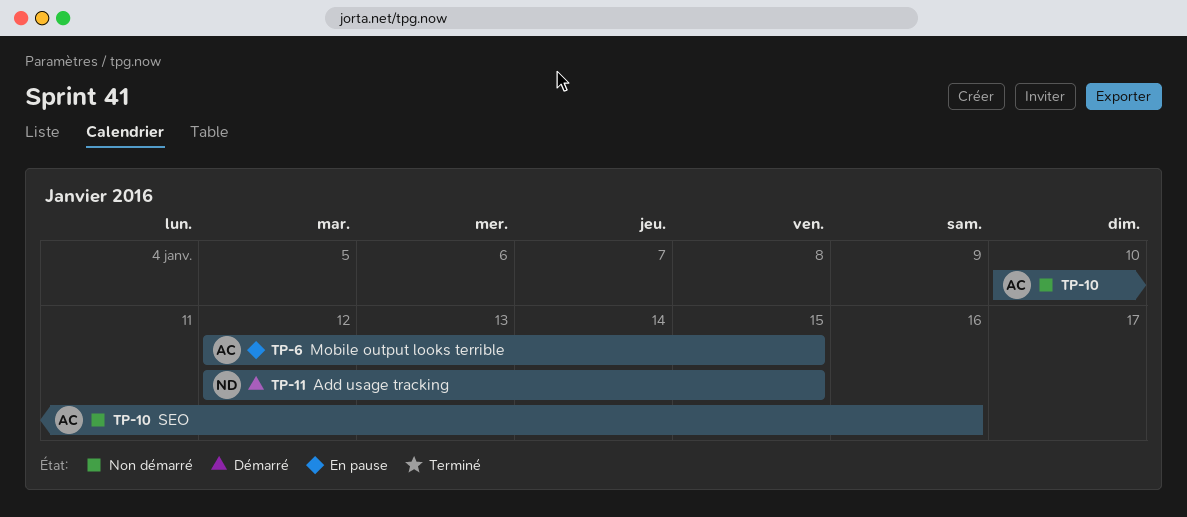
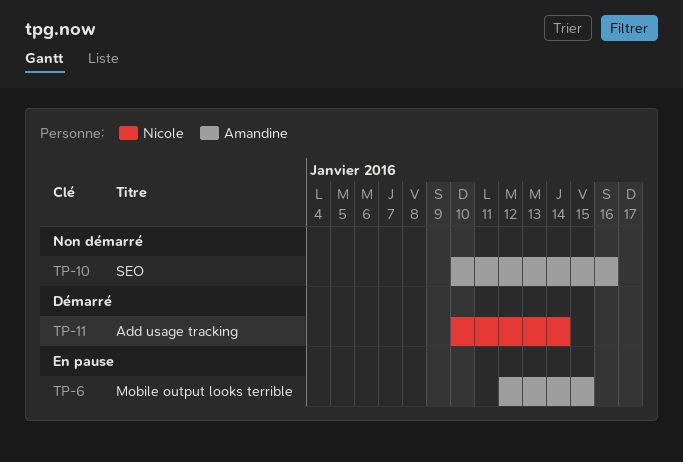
TP-11, start: Jan 12 -> Jan 10
TP-11, due: Jan 15 -> Jan 14

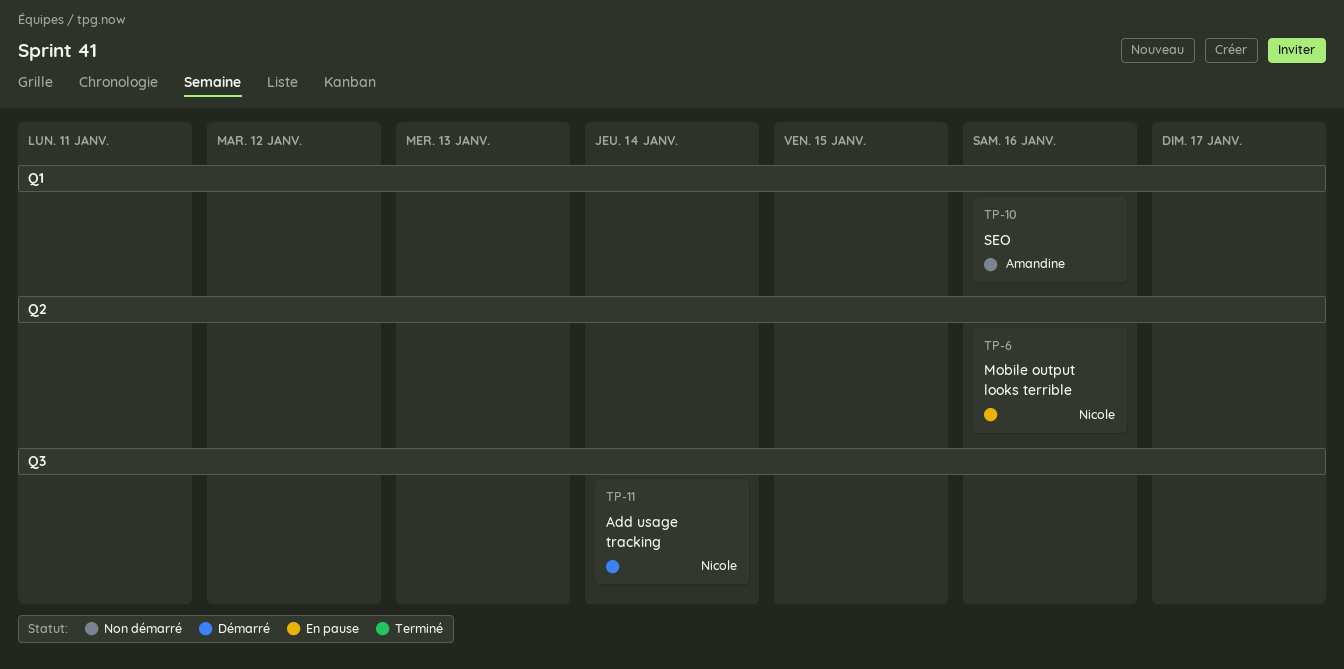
TP-6, owner: Amandine -> Nicole
TP-6, due: Jan 15 -> Jan 16

